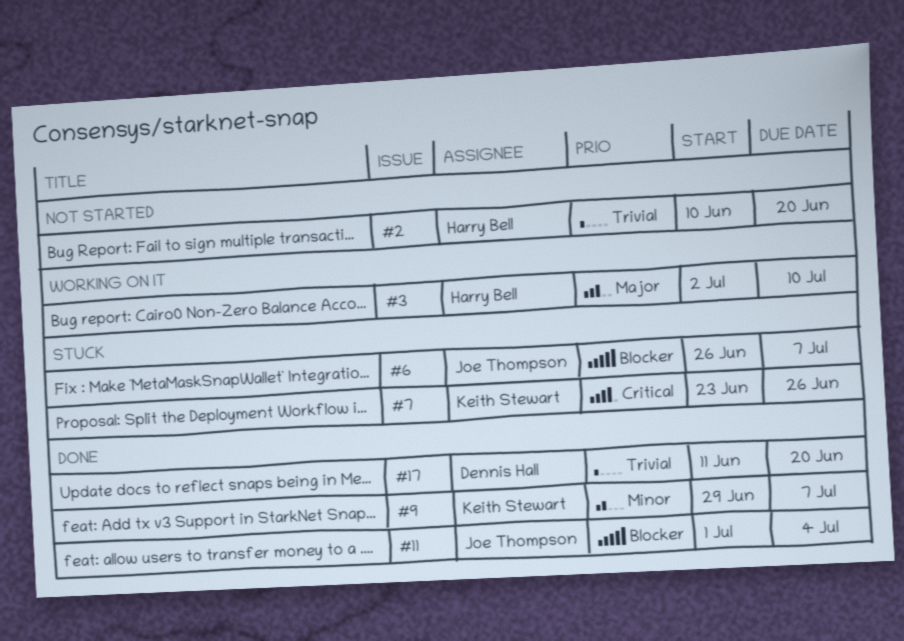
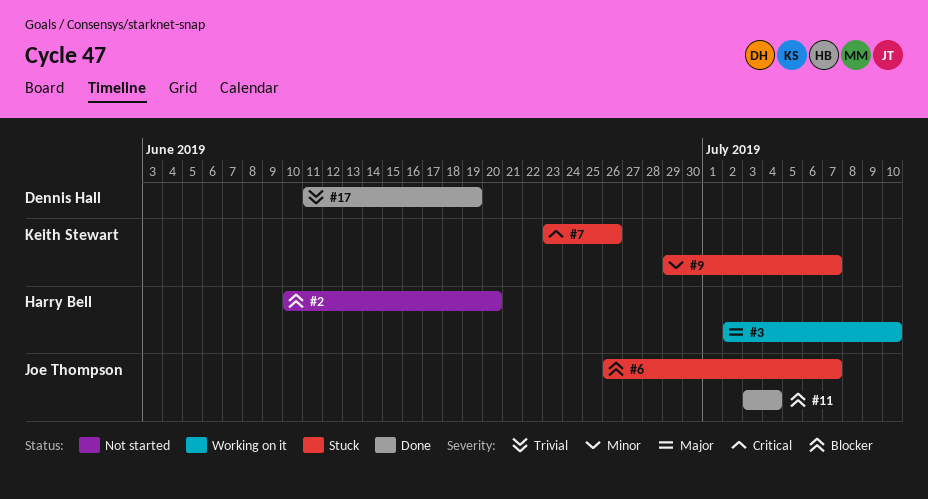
#2, priority: Trivial -> Blocker
#9, status: Done -> Stuck
#11, start: Jul 1 -> Jul 3
#17, due: Jun 20 -> Jun 19

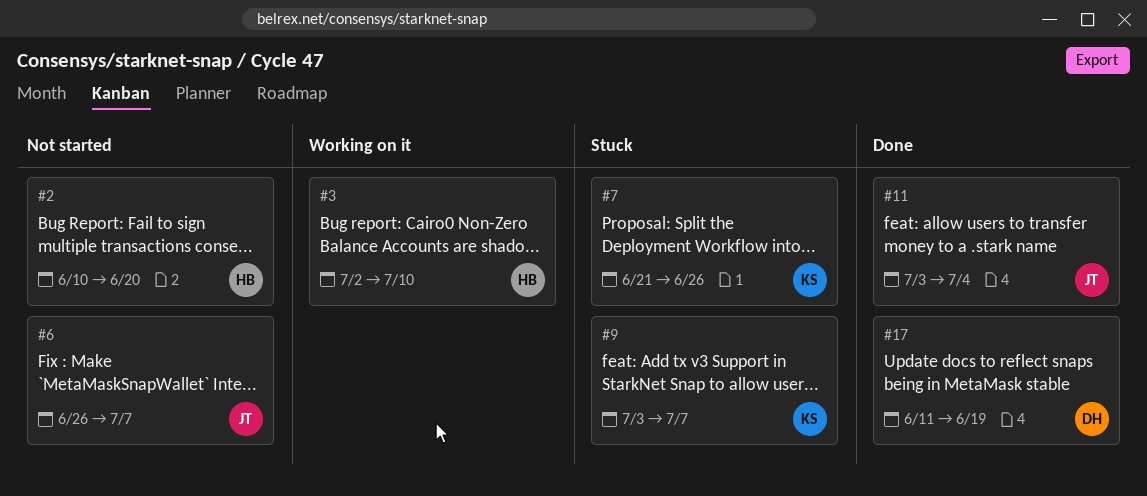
#6, status: Stuck -> Not started
#7, start: Jun 23 -> Jun 21
#9, start: Jun 29 -> Jul 3

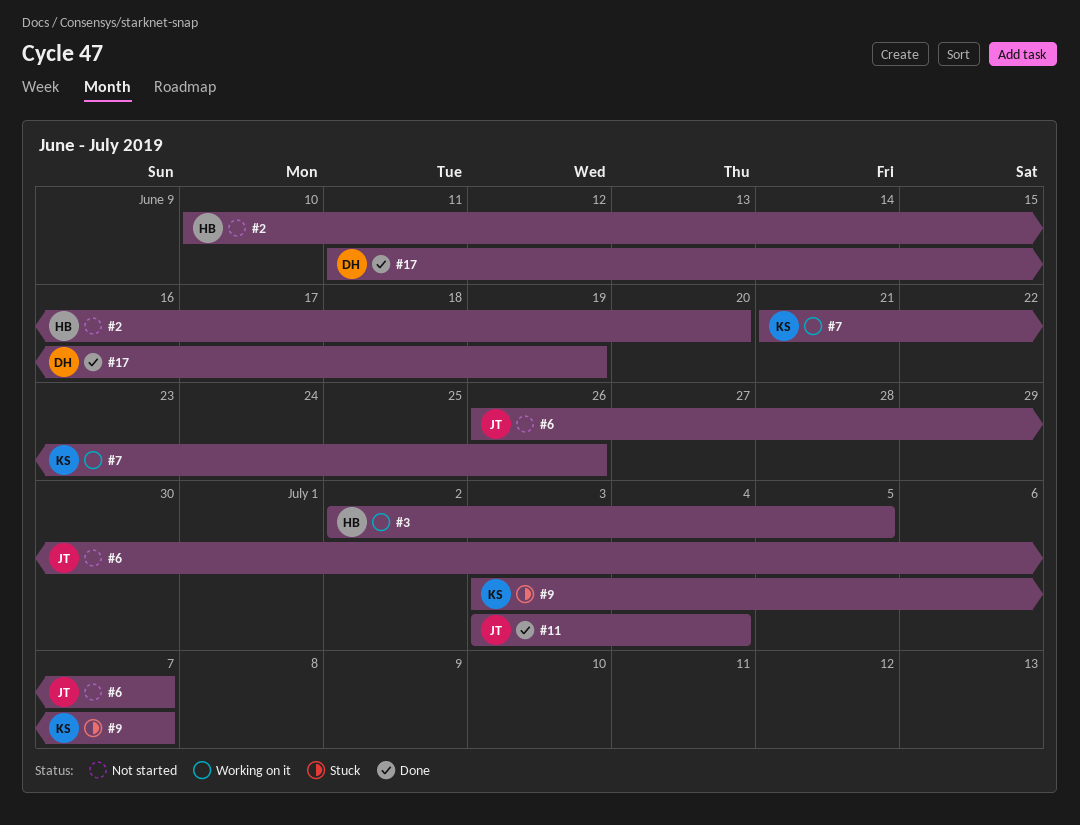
#3, due: Jul 10 -> Jul 5
#7, status: Stuck -> Working on it

